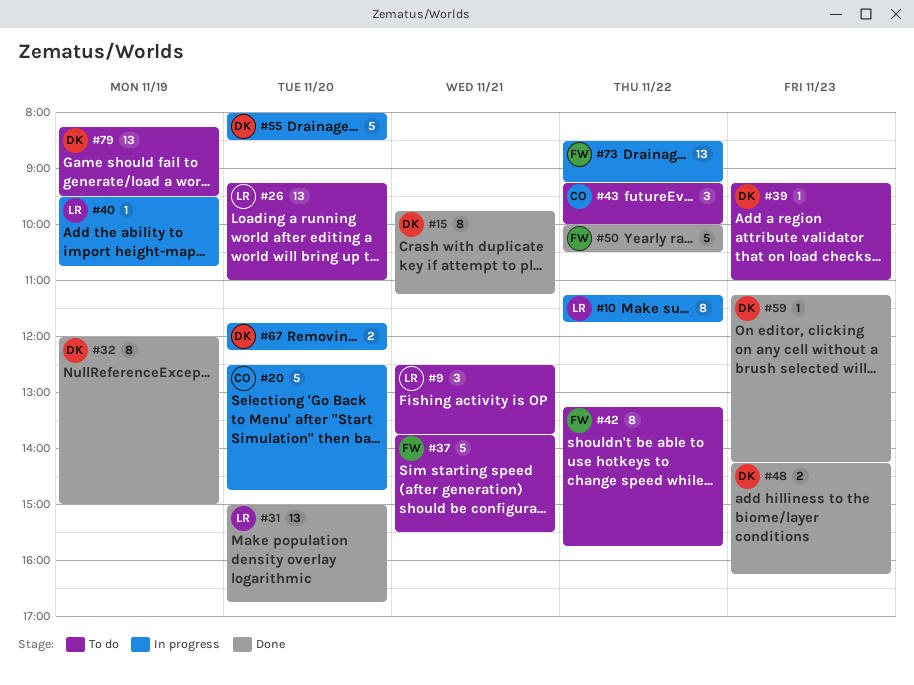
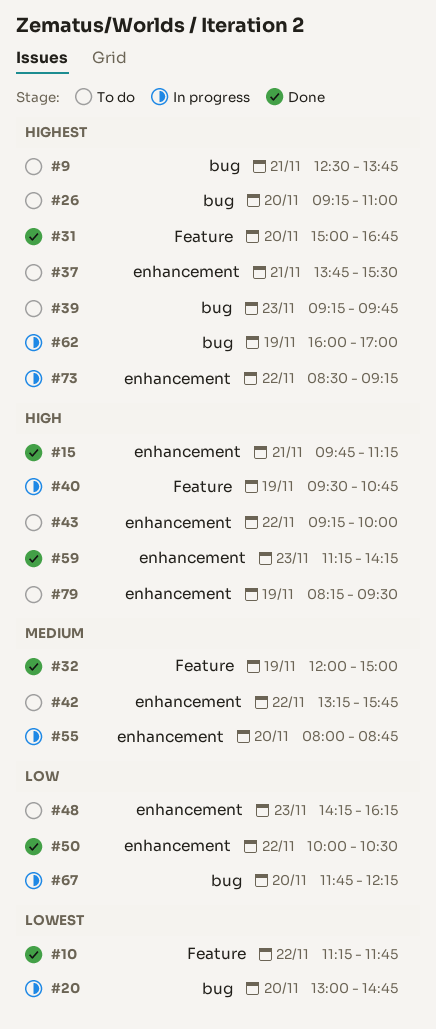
#10, status: In progress -> Done
#20, begins: 12:30 -> 13:00
#39, ends: 11:00 -> 09:45
#48, status: Done -> To do
#55, ends: 08:30 -> 08:45
#62: none -> present

